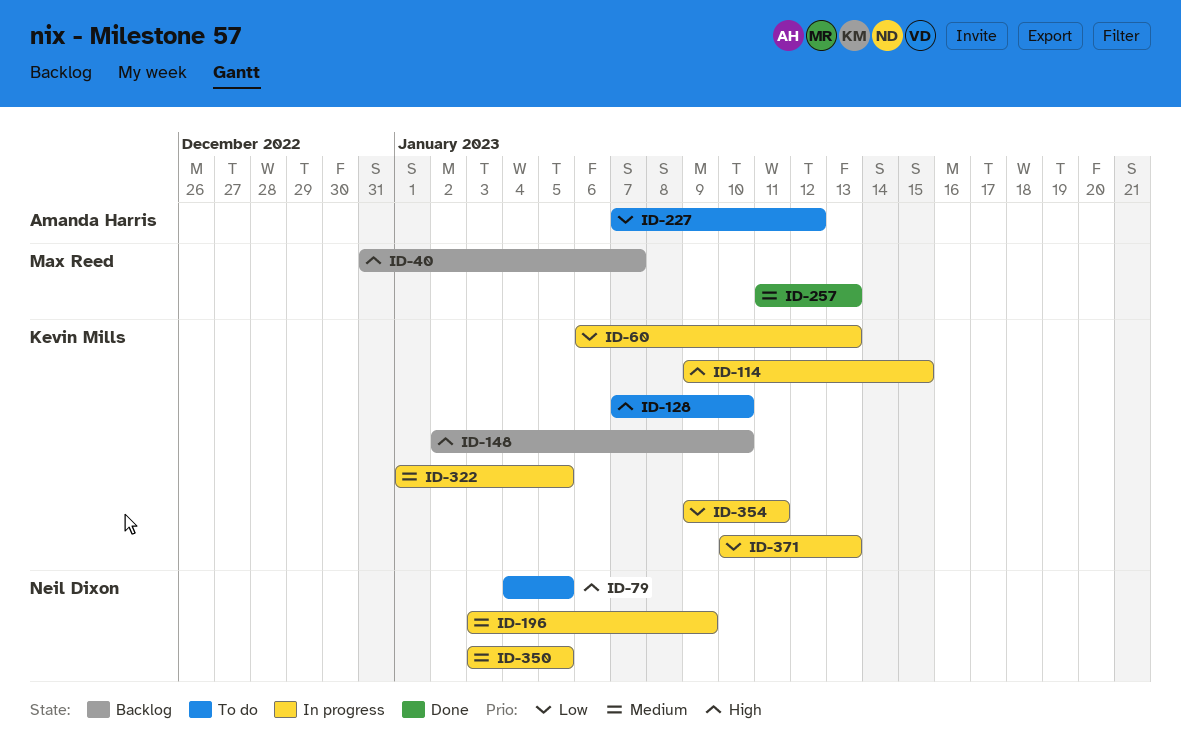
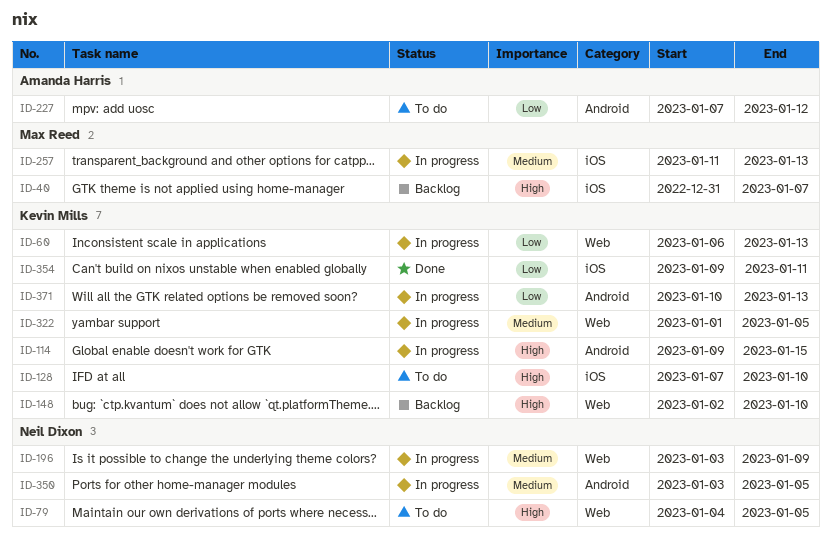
ID-257, status: Done -> In progress
ID-354, status: In progress -> Done

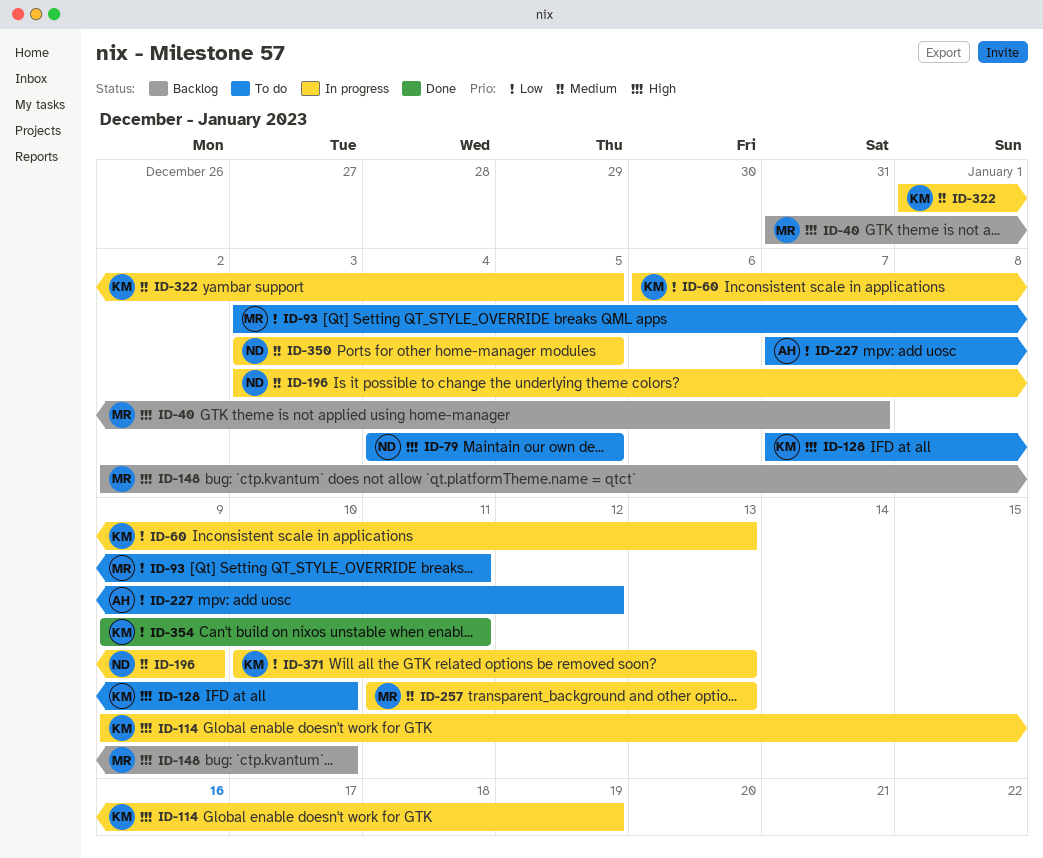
ID-93: none -> present
ID-114, due: Jan 15 -> Jan 19
ID-148, owner: Kevin Mills -> Max Reed

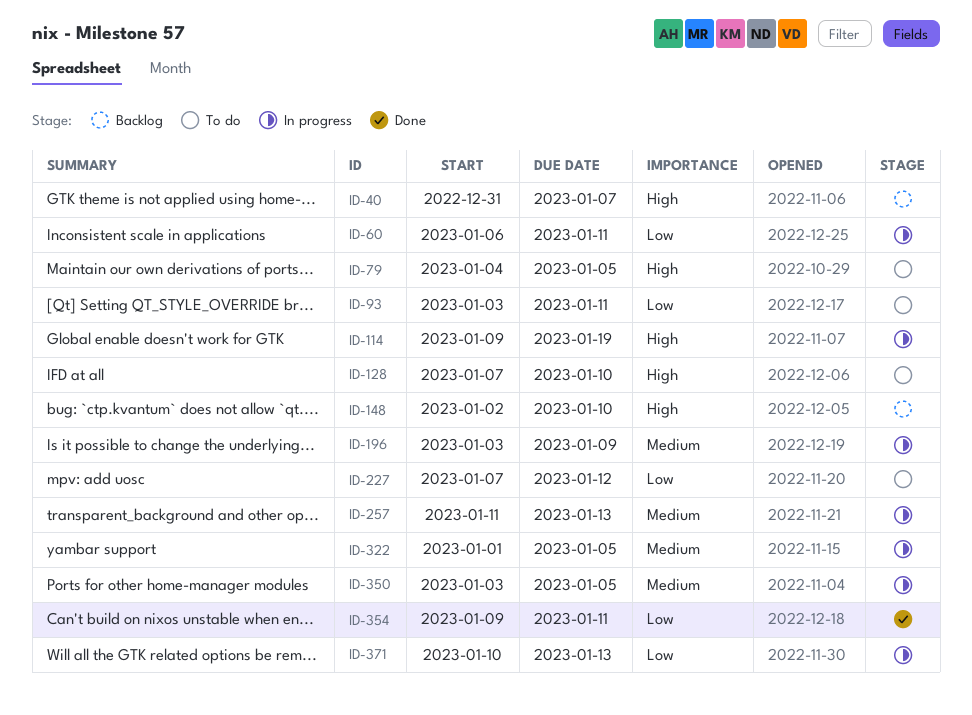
ID-60, due: Jan 13 -> Jan 11

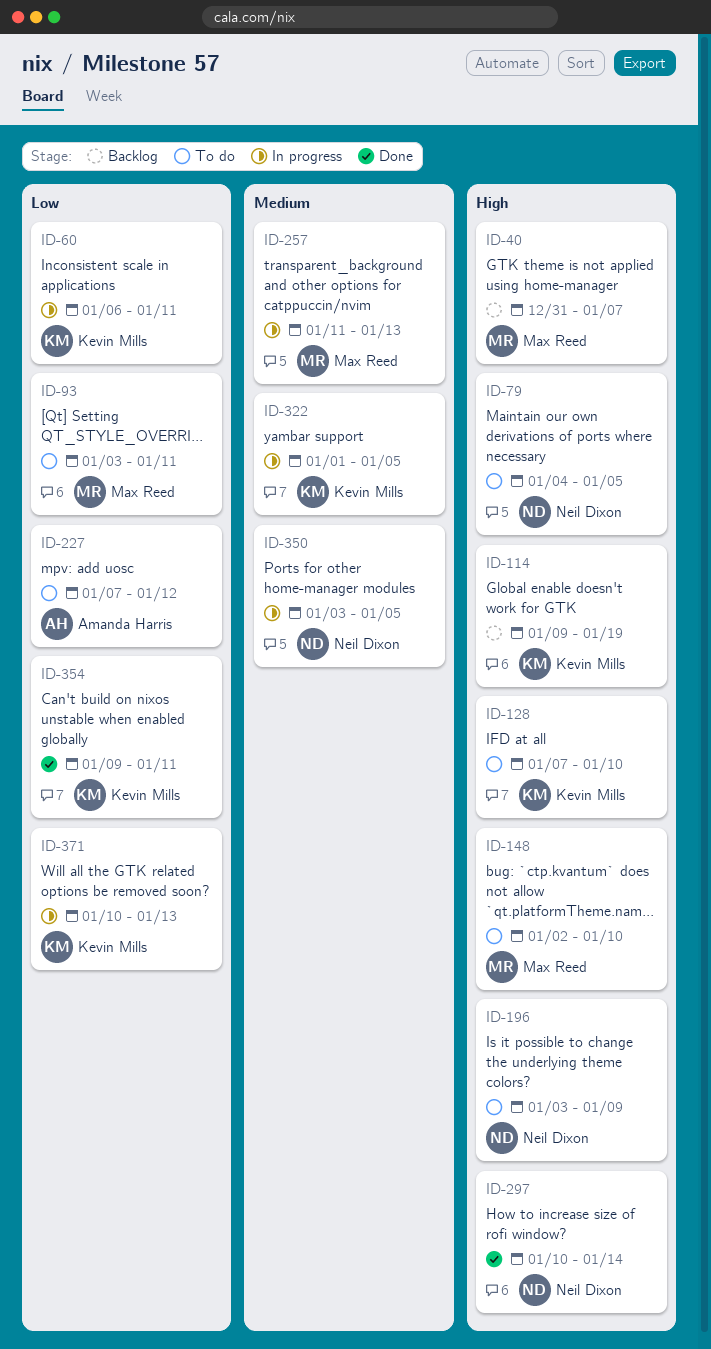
ID-114, status: In progress -> Backlog
ID-148, status: Backlog -> To do
ID-196, status: In progress -> To do
ID-196, priority: Medium -> High
ID-297: none -> present

